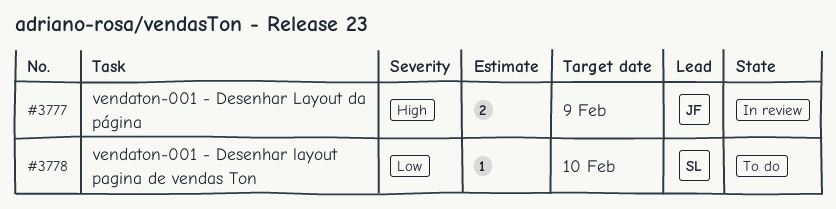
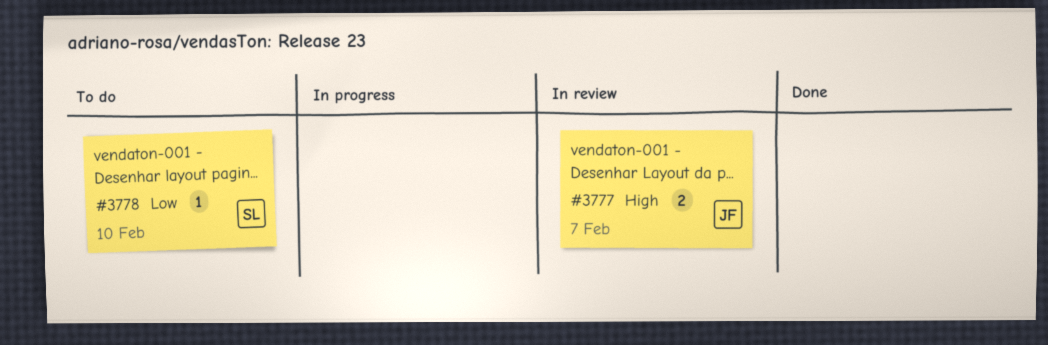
#3777, due: Feb 9 -> Feb 7

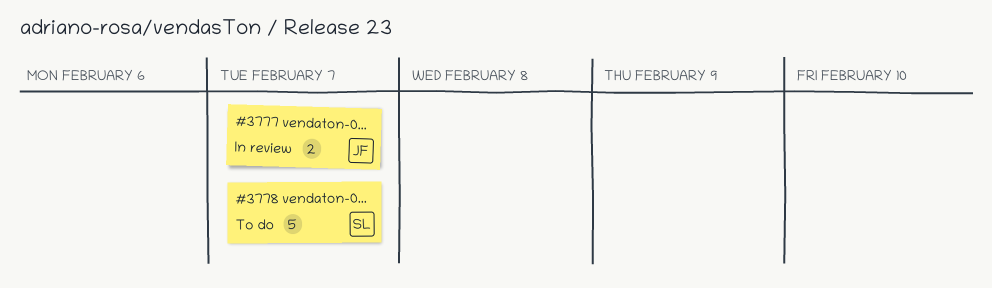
#3778, estimate: 1 -> 5
#3778, due: Feb 10 -> Feb 7

